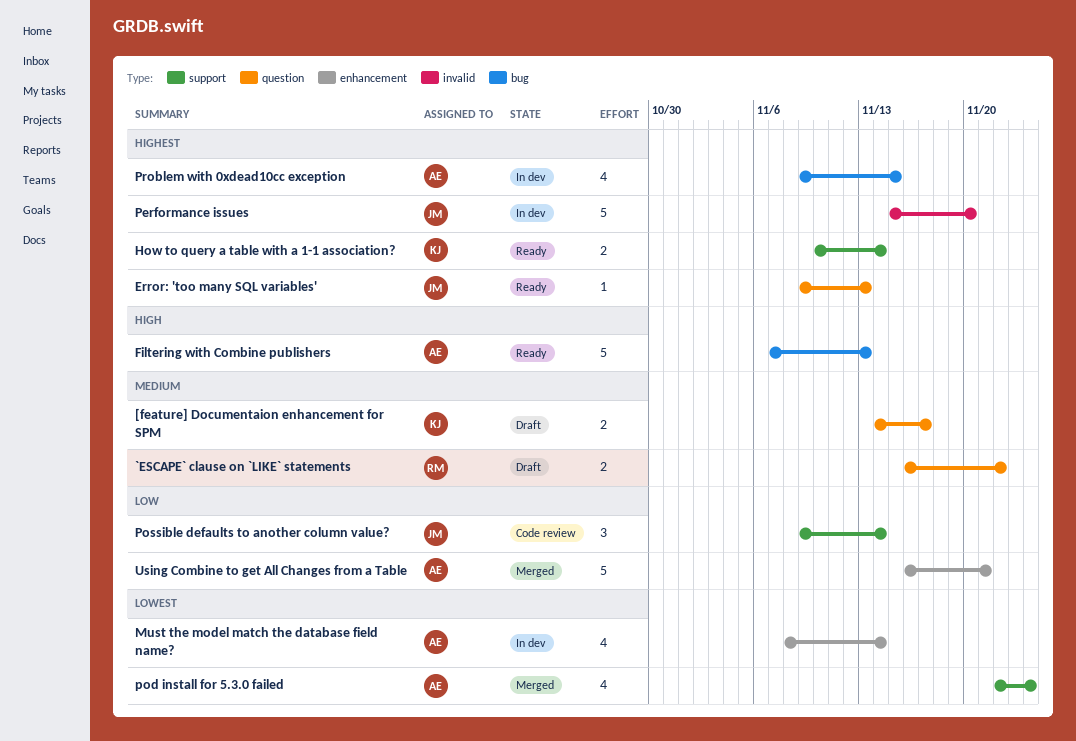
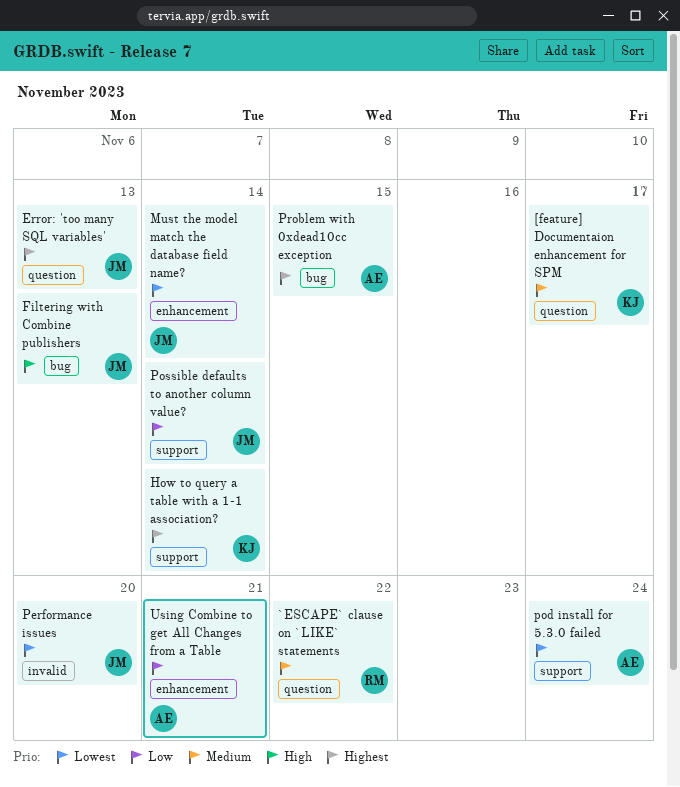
Filtering with Combine publishers, owner: AE -> JM
Must the model match the database field name?, owner: AE -> JM
Performance issues, priority: Highest -> Lowest

